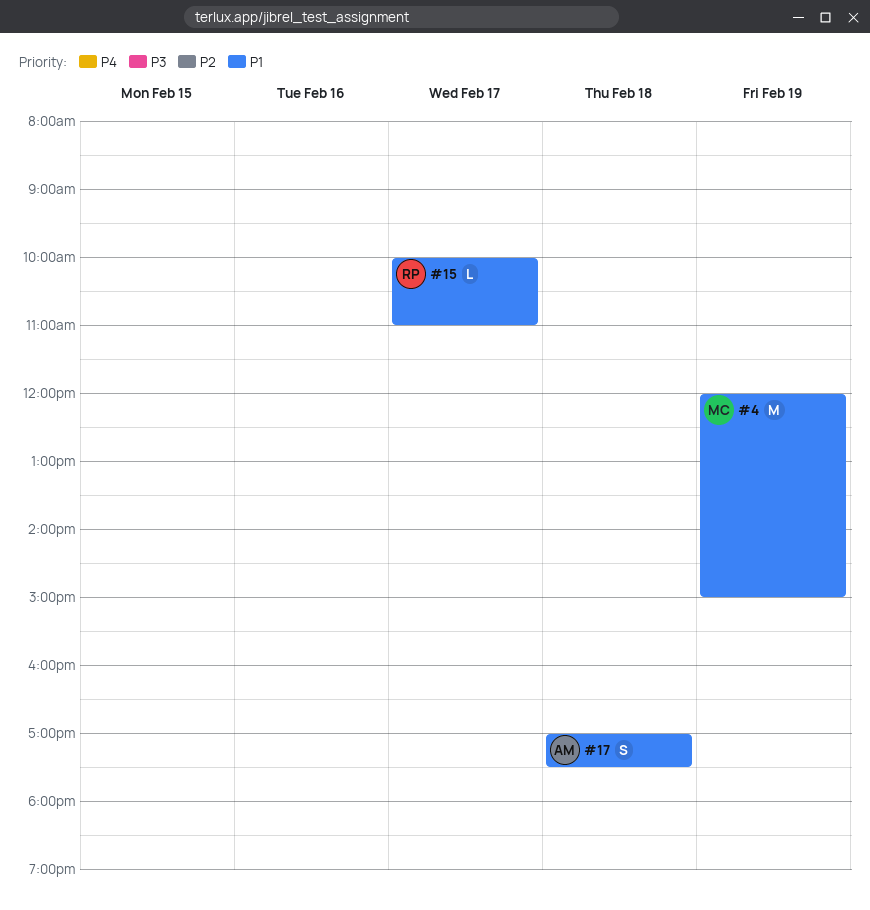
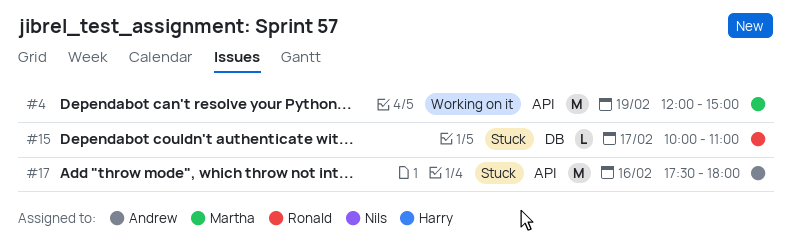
#17, estimate: S -> M
#17, day: Feb 18 -> Feb 16
#17, begins: 17:00 -> 17:30
#17, ends: 17:30 -> 18:00

